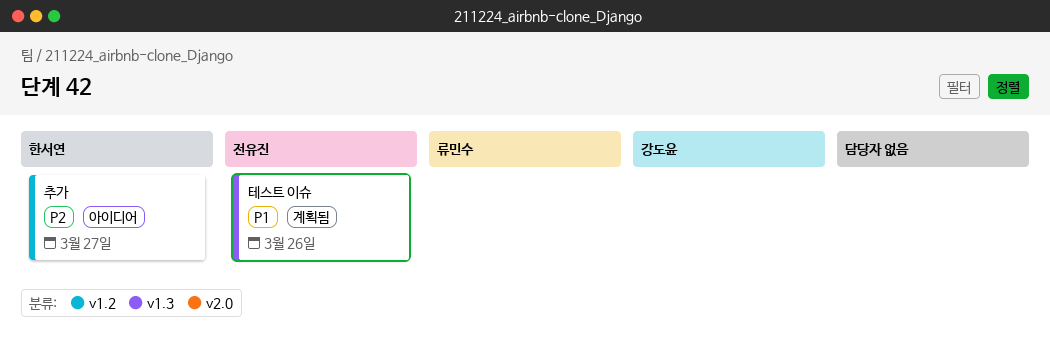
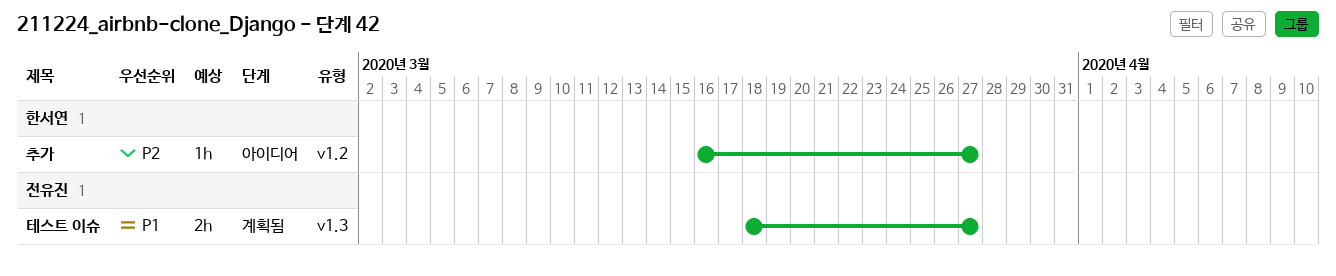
테스트 이슈, due: Mar 26 -> Mar 27

